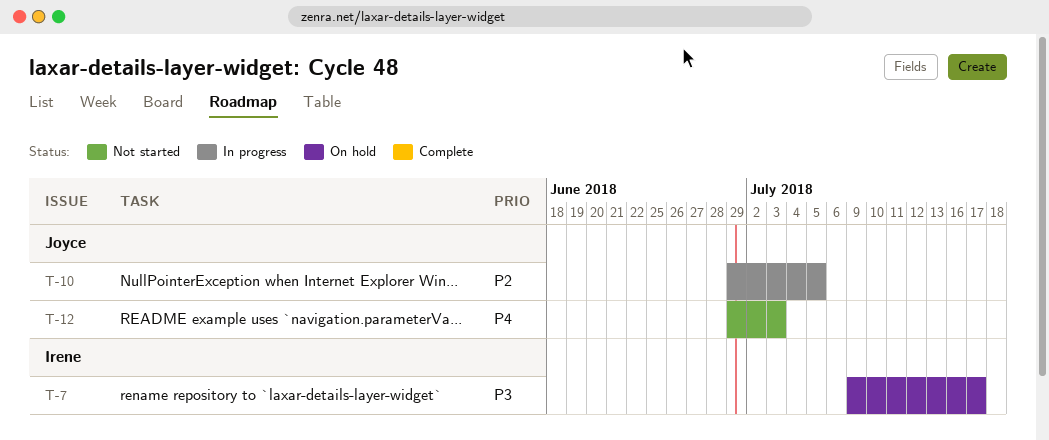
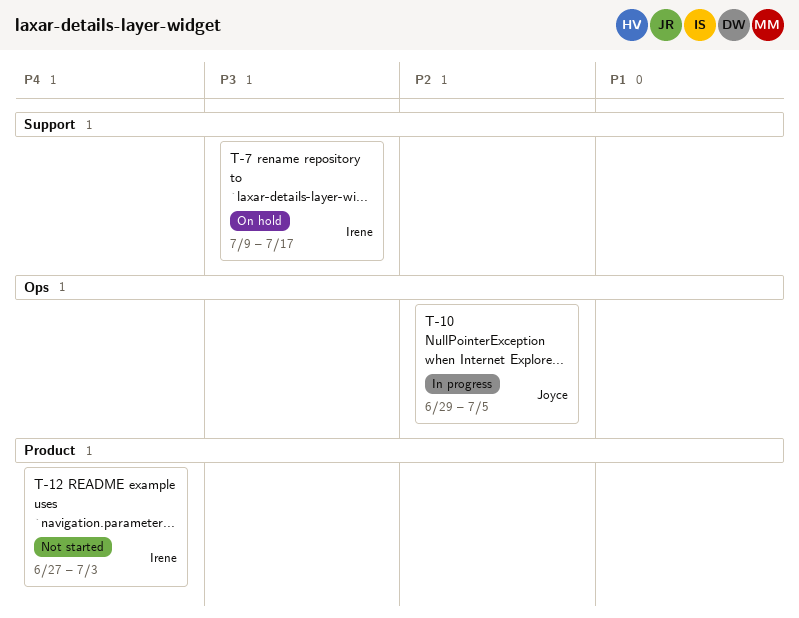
T-12, owner: Joyce -> Irene
T-12, start: Jun 29 -> Jun 27

